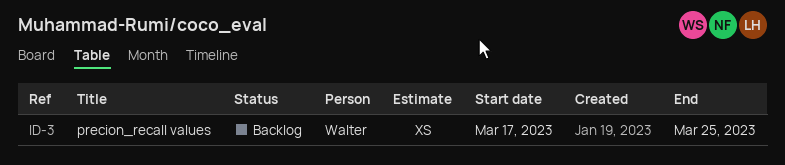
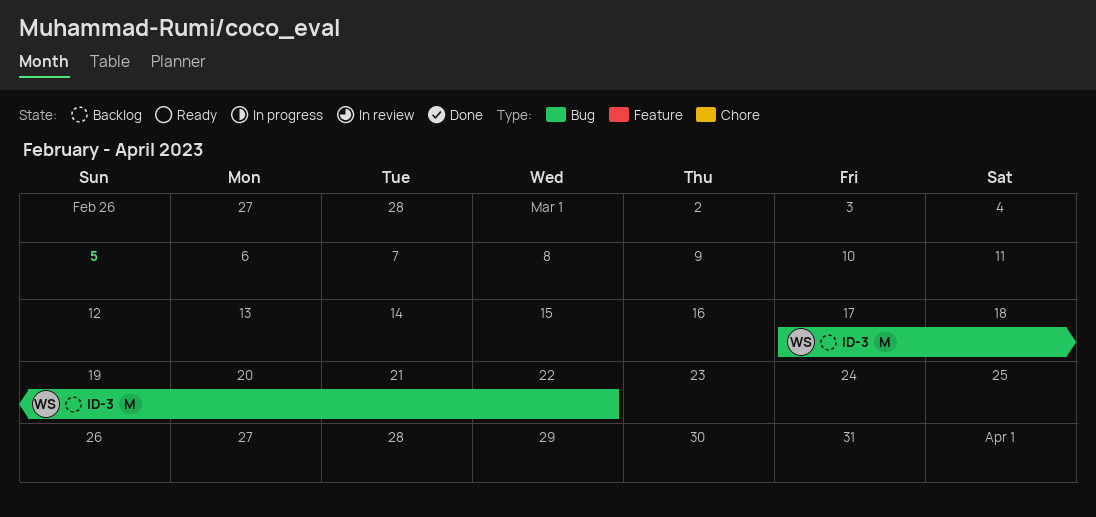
ID-3, estimate: XS -> M
ID-3, due: Mar 25 -> Mar 22

